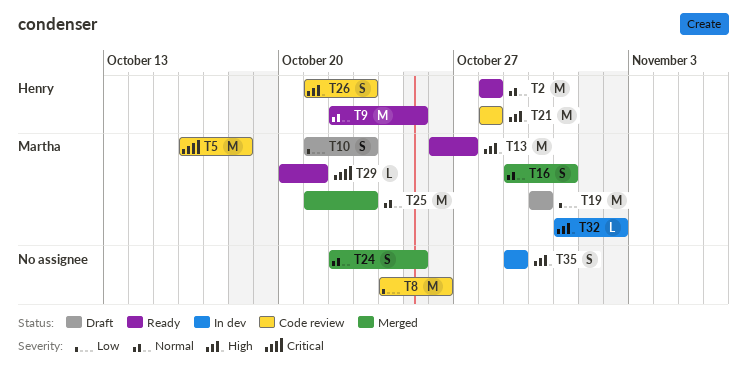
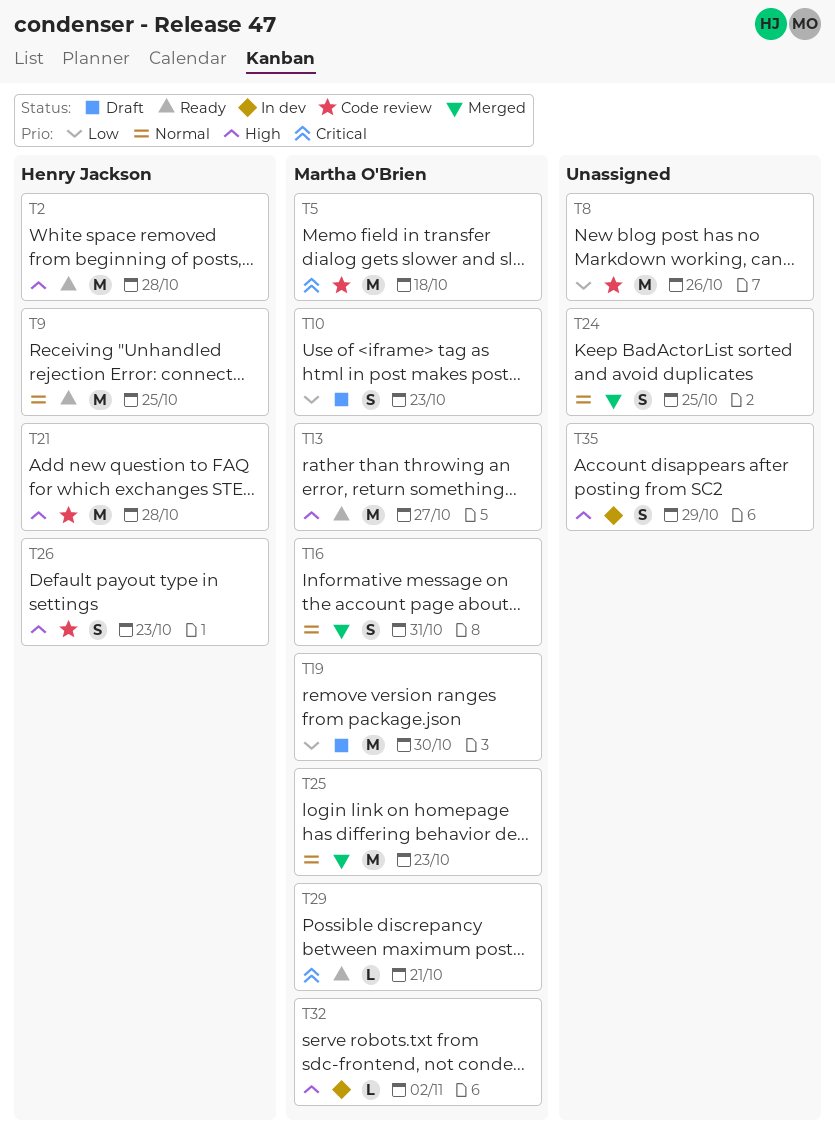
T2, priority: Normal -> High

